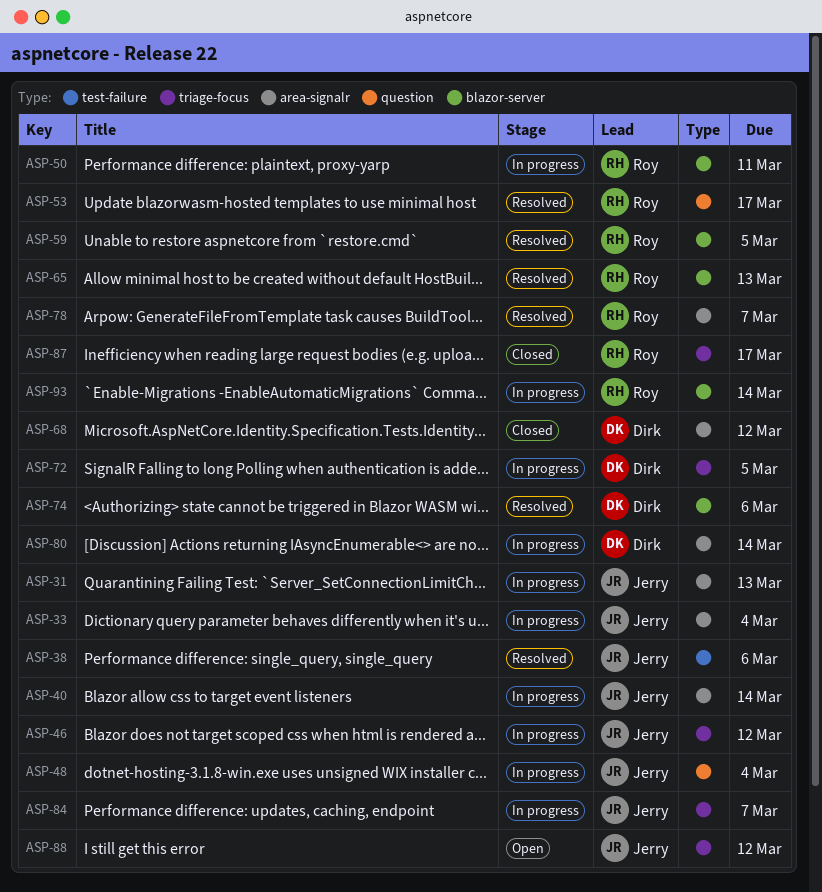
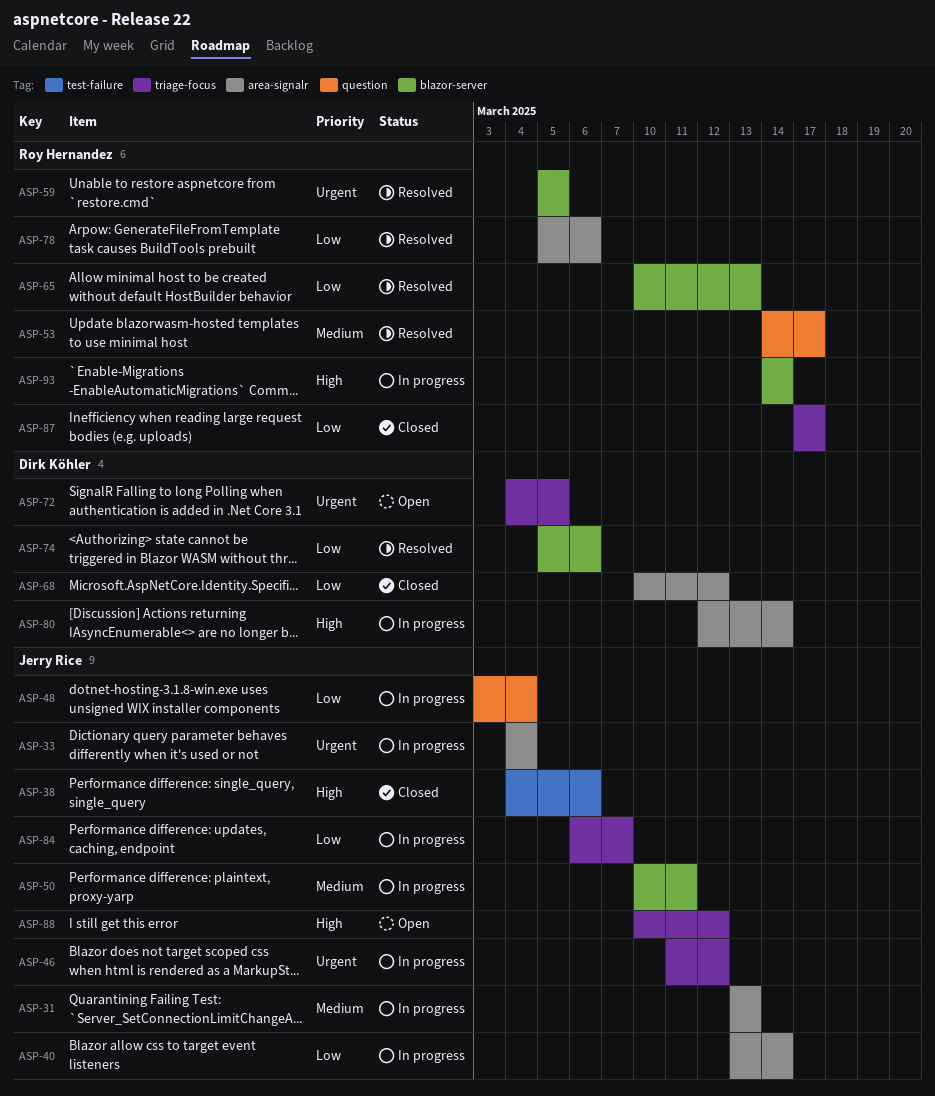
ASP-38, status: Resolved -> Closed
ASP-50, owner: Roy Hernandez -> Jerry Rice
ASP-72, status: In progress -> Open
ASP-78, due: Mar 7 -> Mar 6

